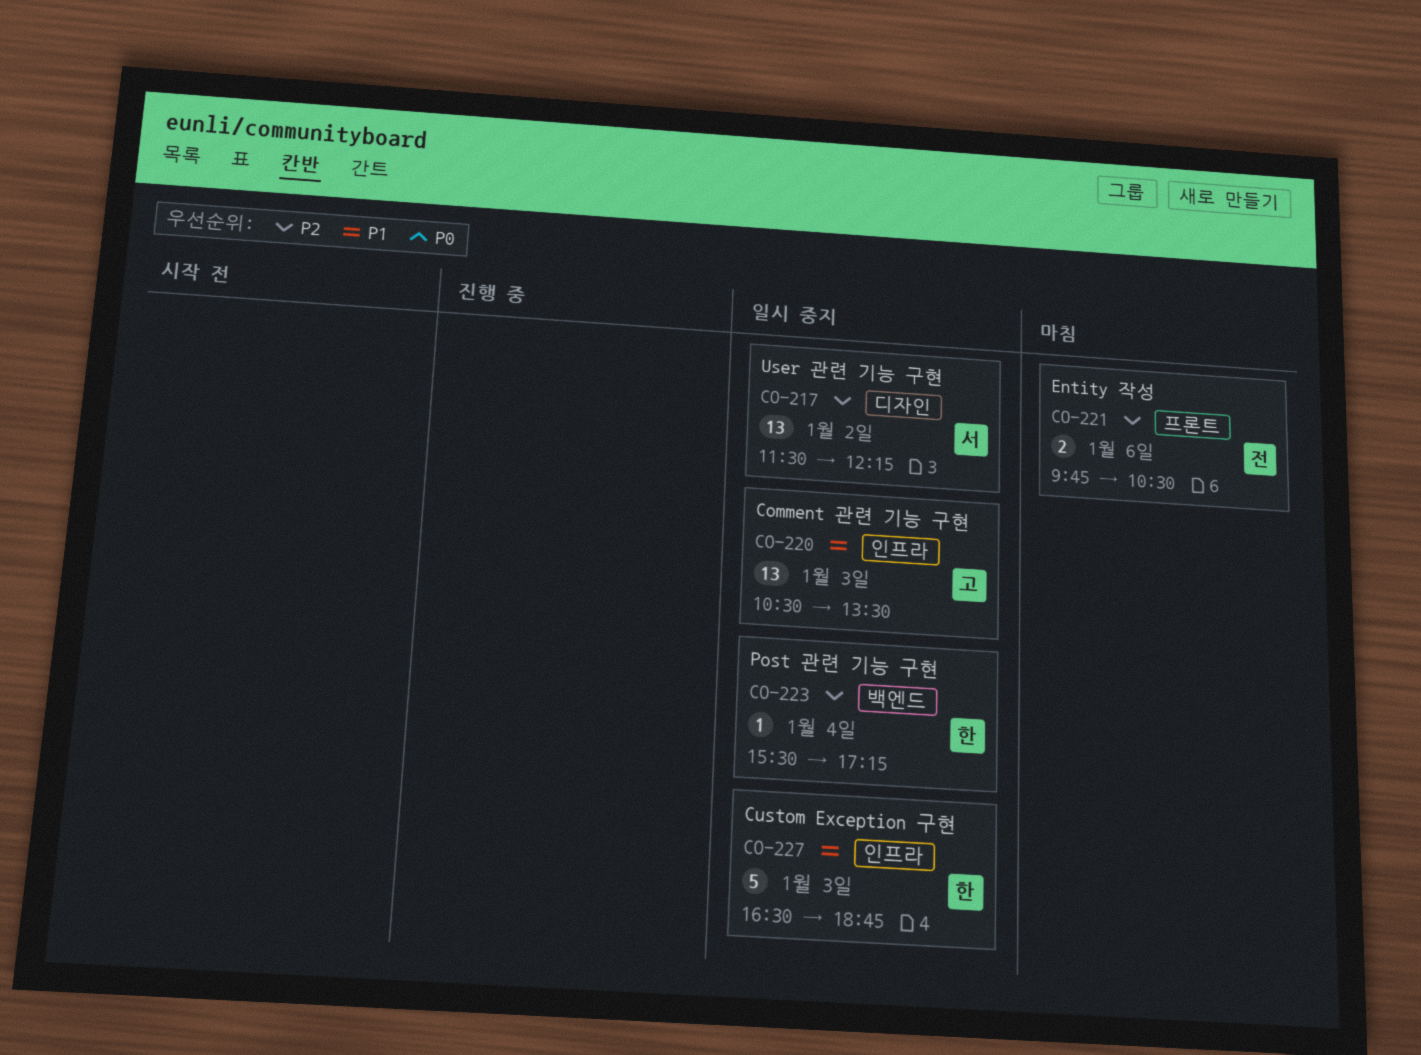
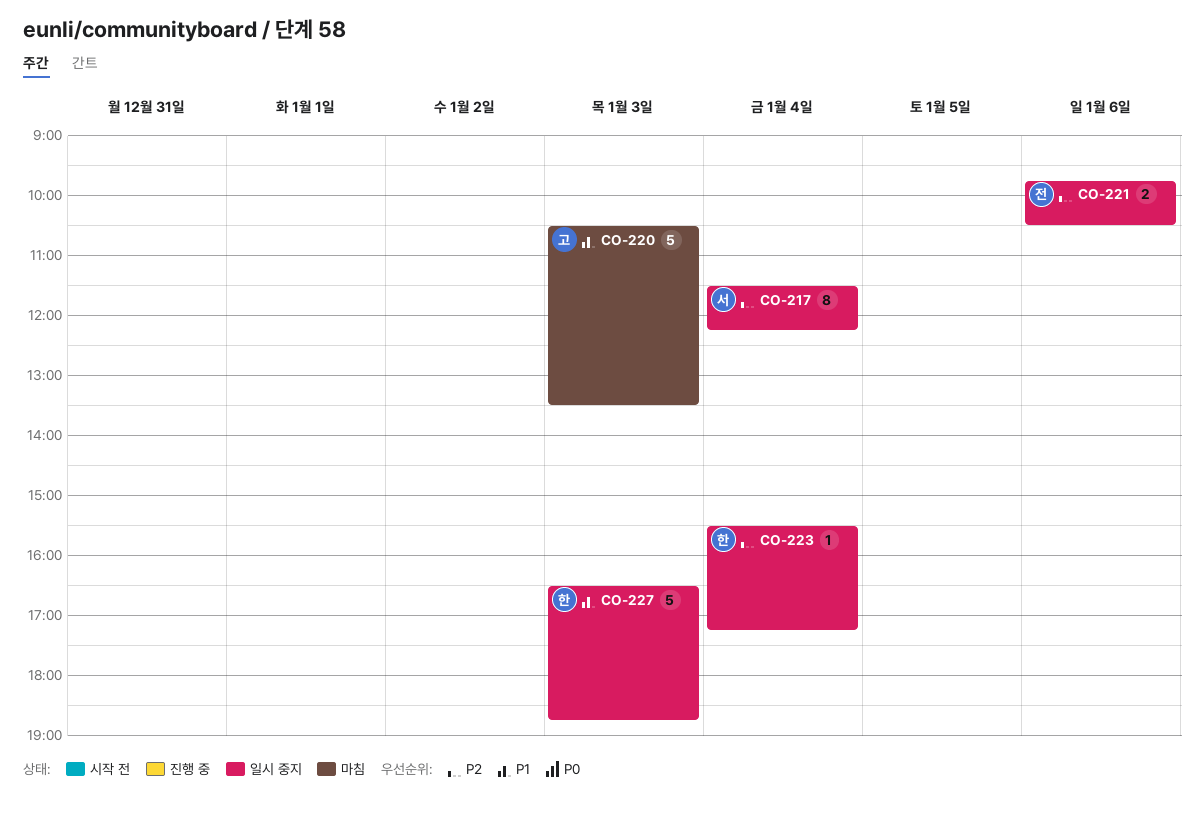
CO-217, estimate: 13 -> 8
CO-217, day: Jan 2 -> Jan 4
CO-220, status: 일시 중지 -> 마침
CO-220, estimate: 13 -> 5
CO-221, status: 마침 -> 일시 중지

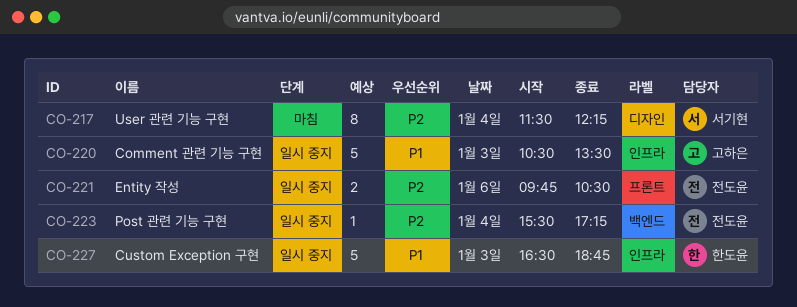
CO-217, status: 일시 중지 -> 마침
CO-220, status: 마침 -> 일시 중지
CO-223, owner: 한도윤 -> 전도윤

